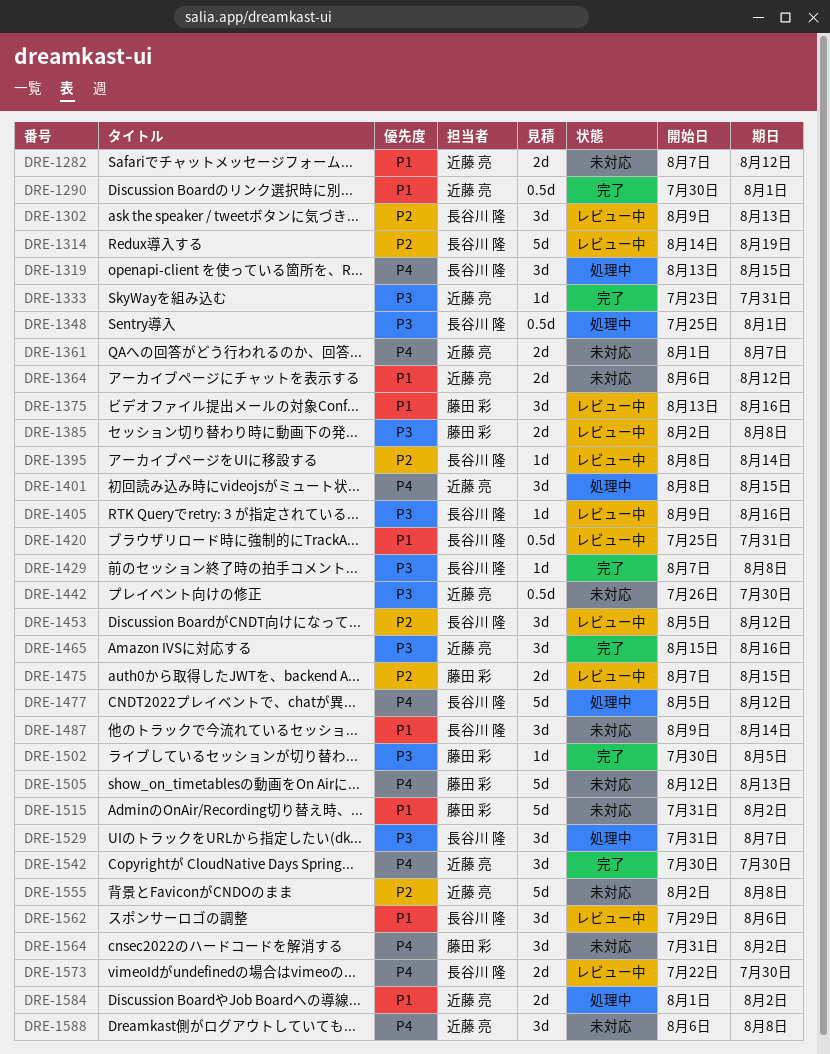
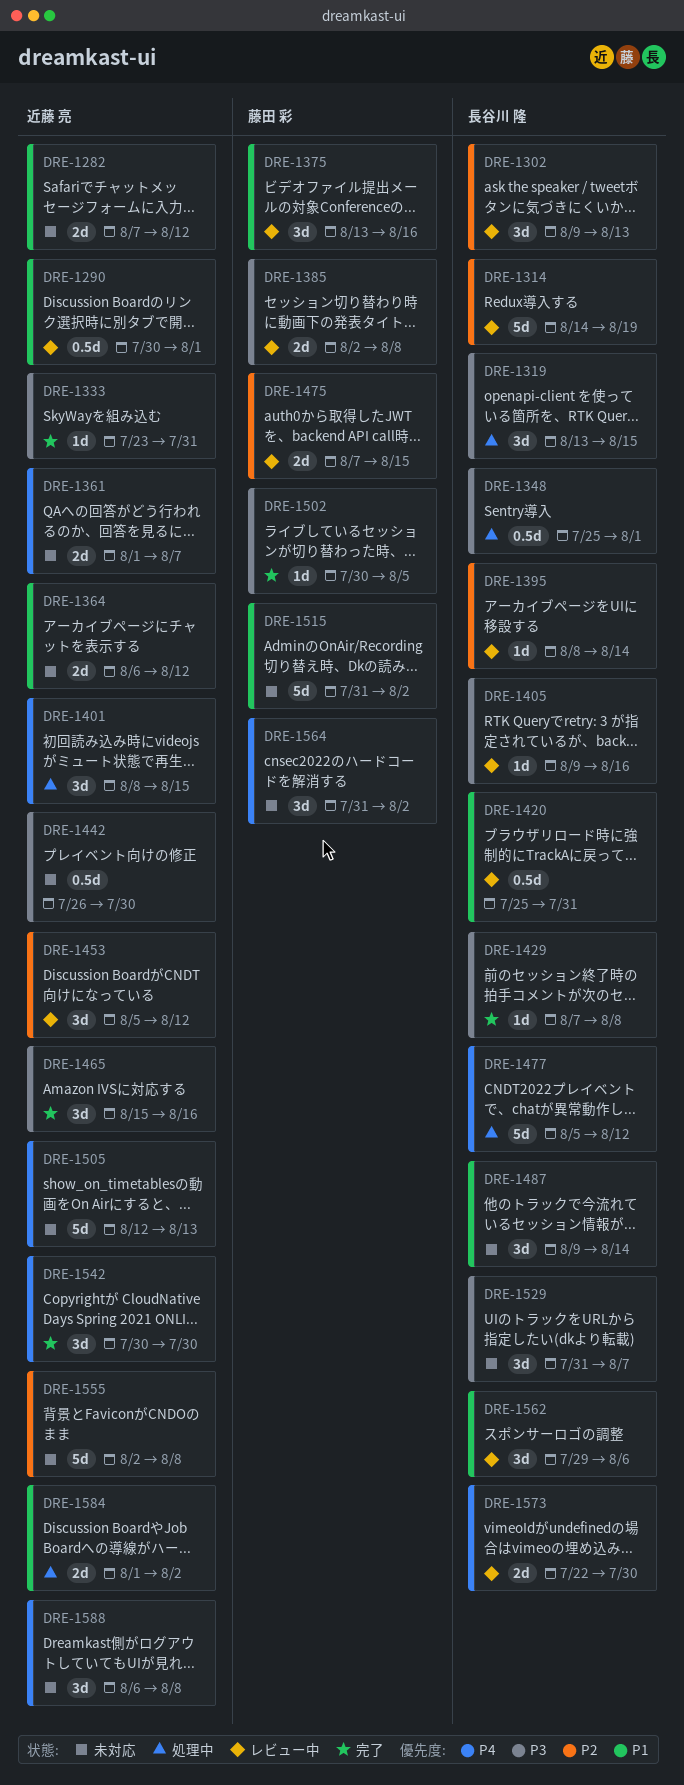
DRE-1290, status: 完了 -> レビュー中
DRE-1319, priority: P4 -> P3
DRE-1453, owner: 長谷川 隆 -> 近藤 亮
DRE-1505, owner: 藤田 彩 -> 近藤 亮
DRE-1529, status: 処理中 -> 未対応

